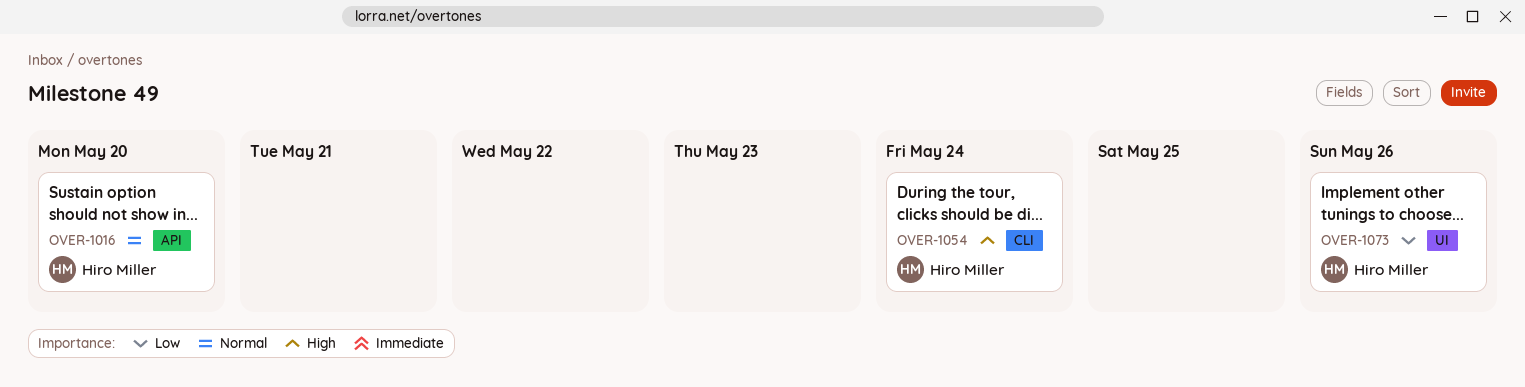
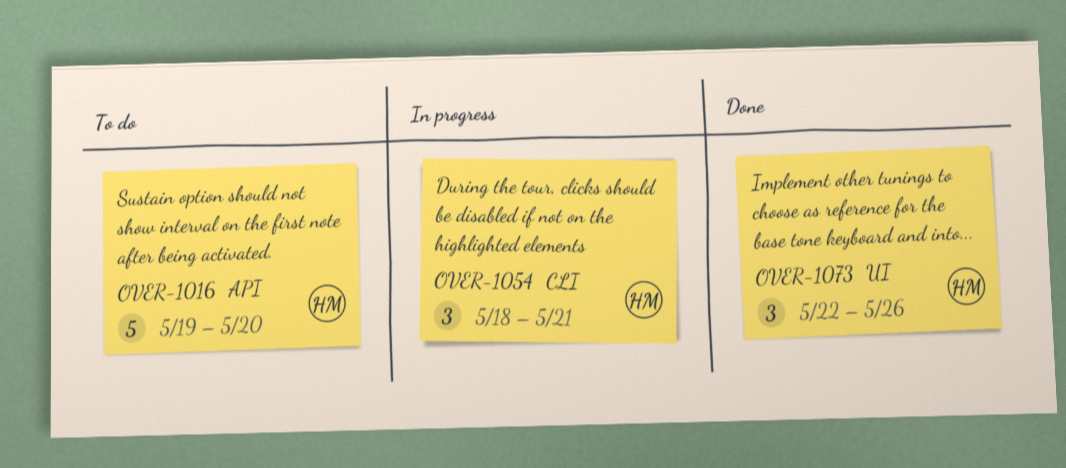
OVER-1054, due: May 24 -> May 21

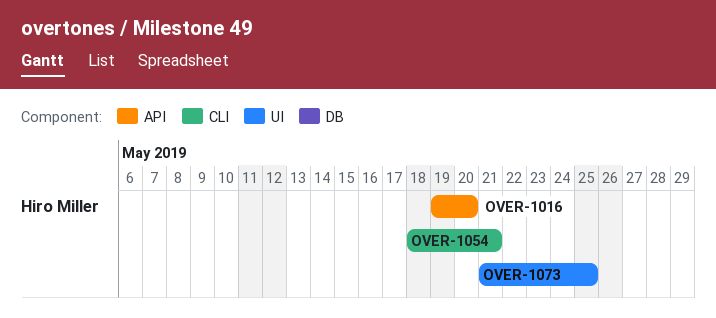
OVER-1073, start: May 22 -> May 21
OVER-1073, due: May 26 -> May 25

